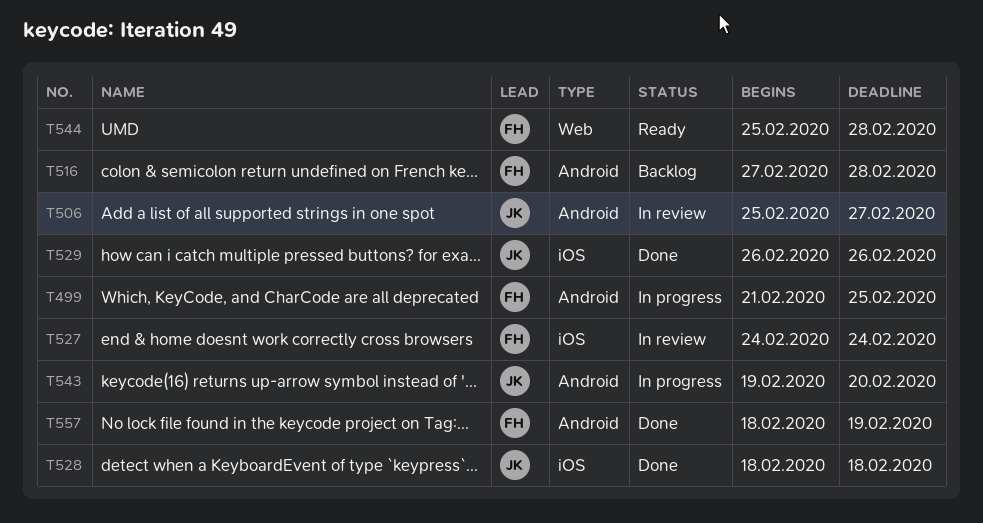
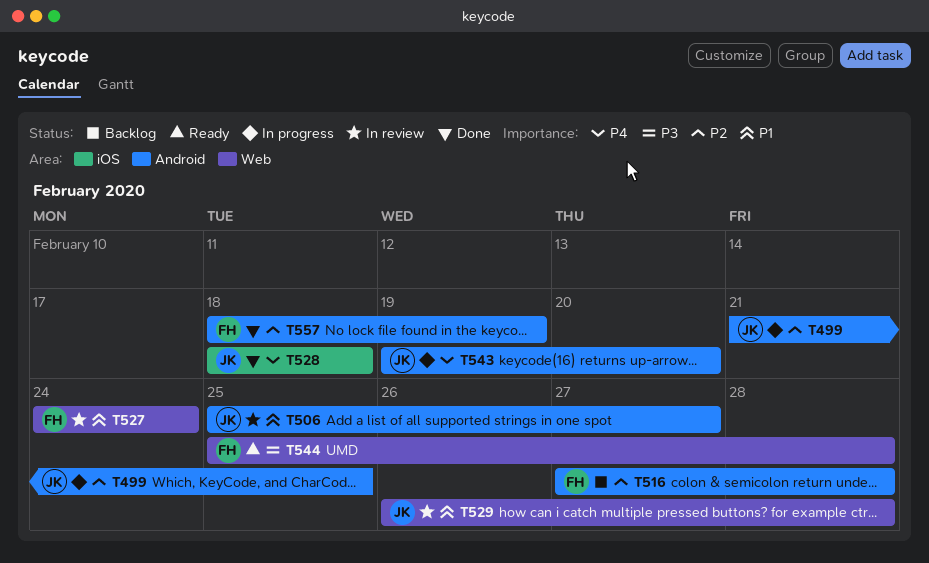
T499, owner: FH -> JK
T527, label: iOS -> Web
T529, status: Done -> In review
T529, label: iOS -> Web
T529, due: Feb 26 -> Feb 28

